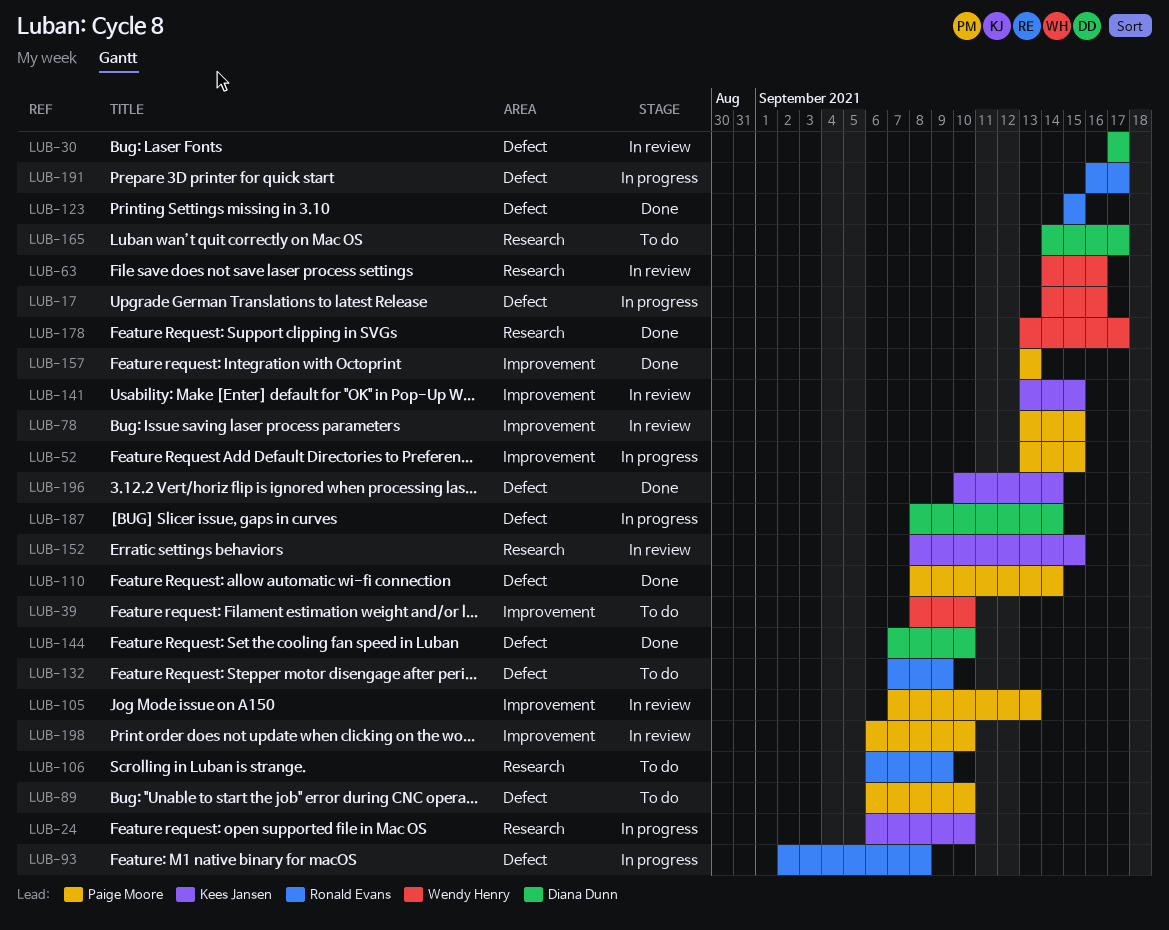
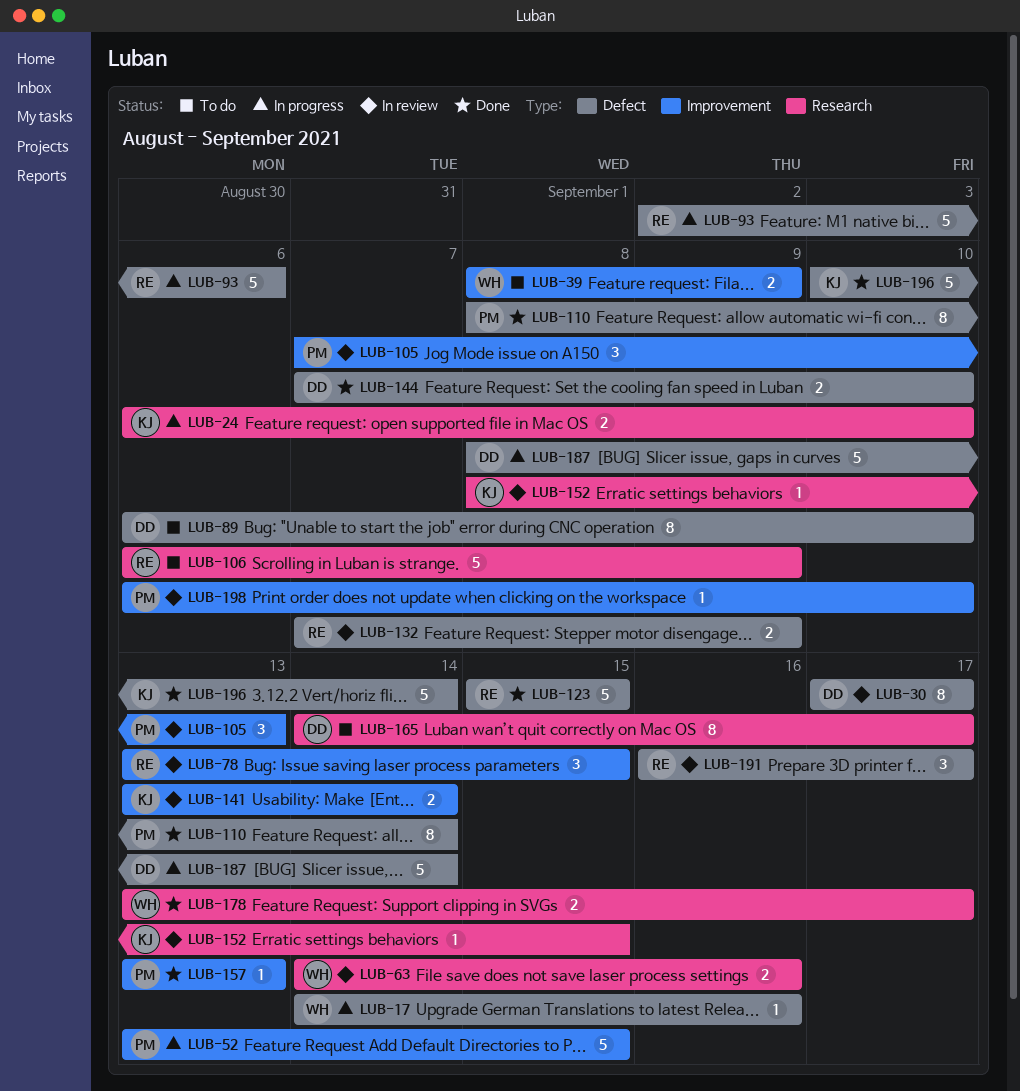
LUB-39, due: Sep 10 -> Sep 9
LUB-78, owner: Paige Moore -> Ronald Evans
LUB-89, owner: Paige Moore -> Diana Dunn
LUB-93, due: Sep 8 -> Sep 6
LUB-132, status: To do -> In review
LUB-141, due: Sep 15 -> Sep 14
LUB-191, status: In progress -> In review

